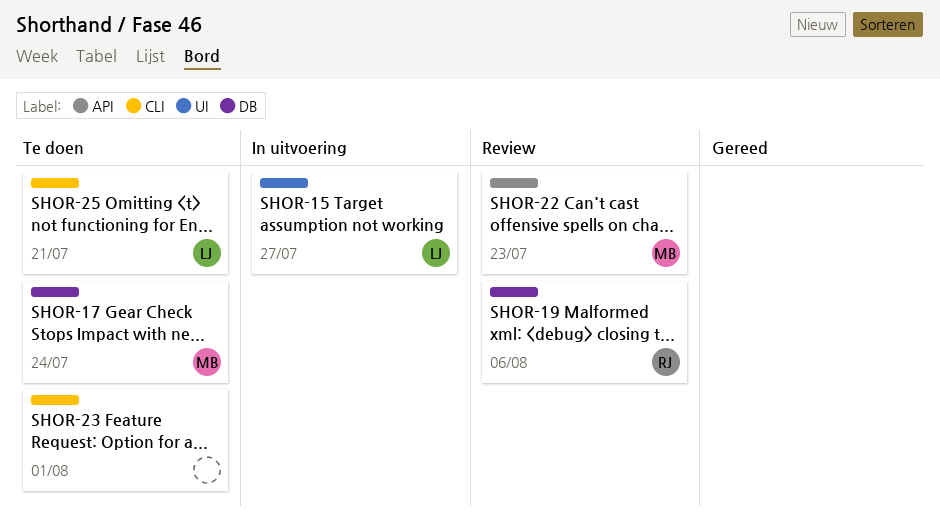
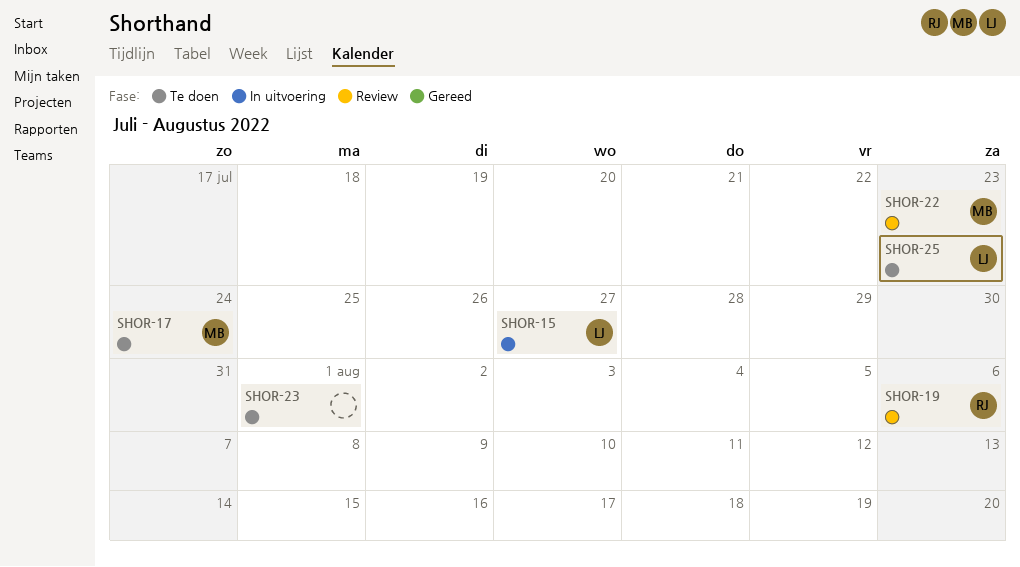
SHOR-25, due: Jul 21 -> Jul 23

